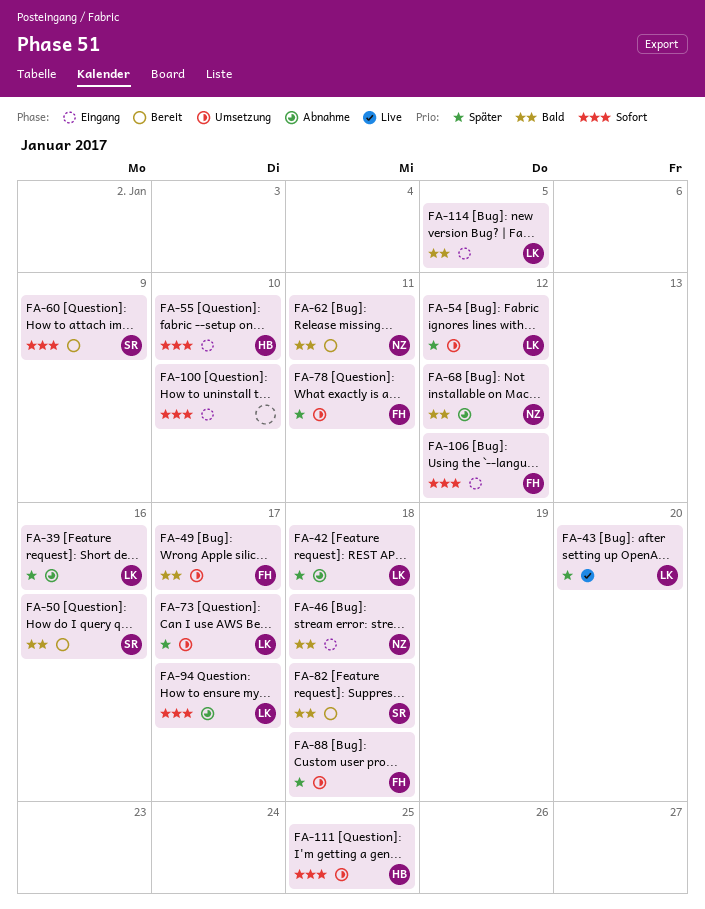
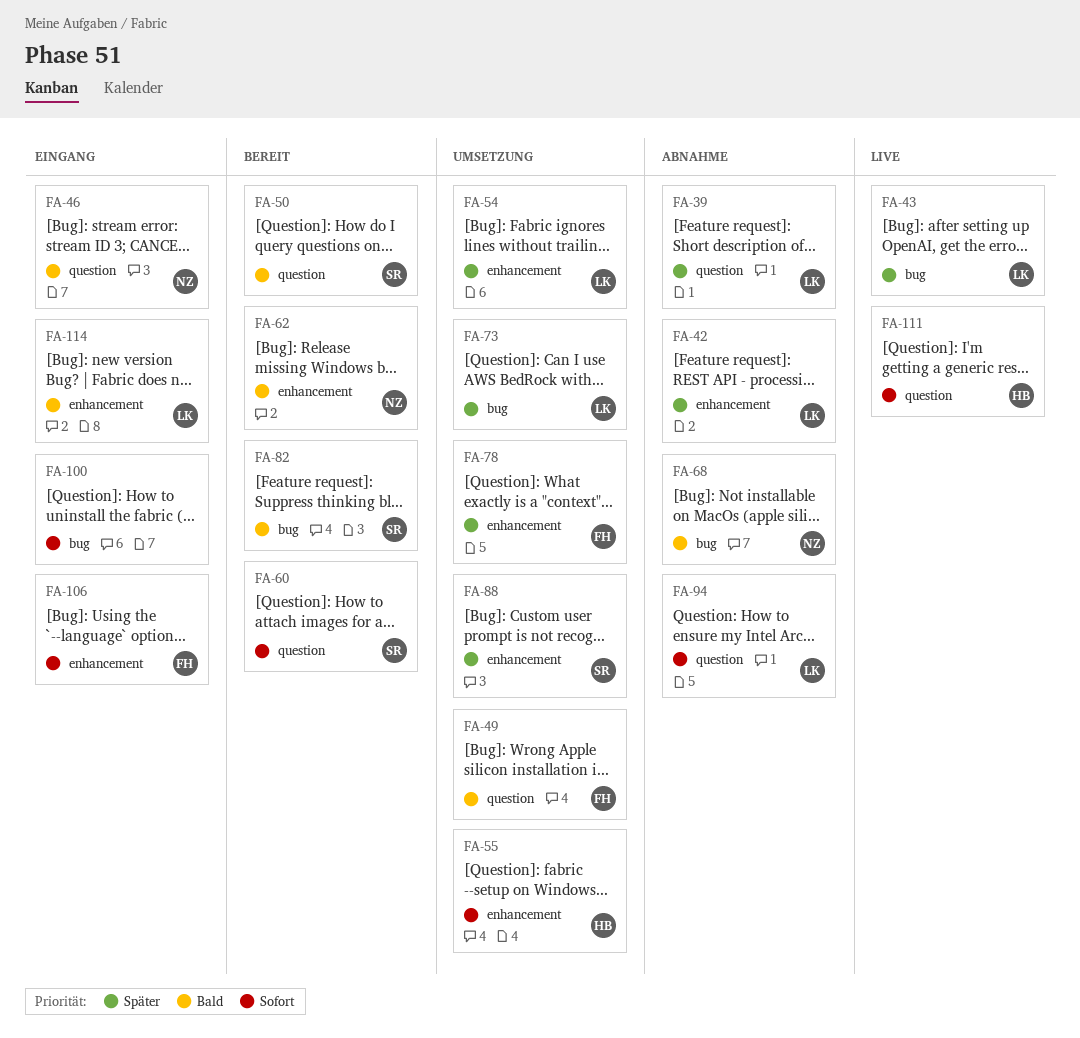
FA-55, status: Eingang -> Umsetzung
FA-88, owner: FH -> SR
FA-111, status: Umsetzung -> Live

